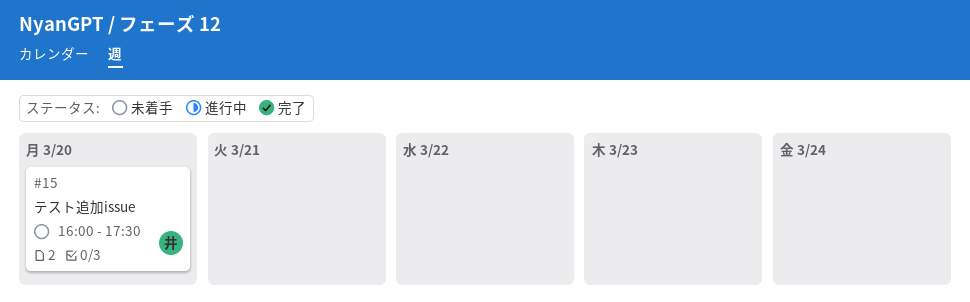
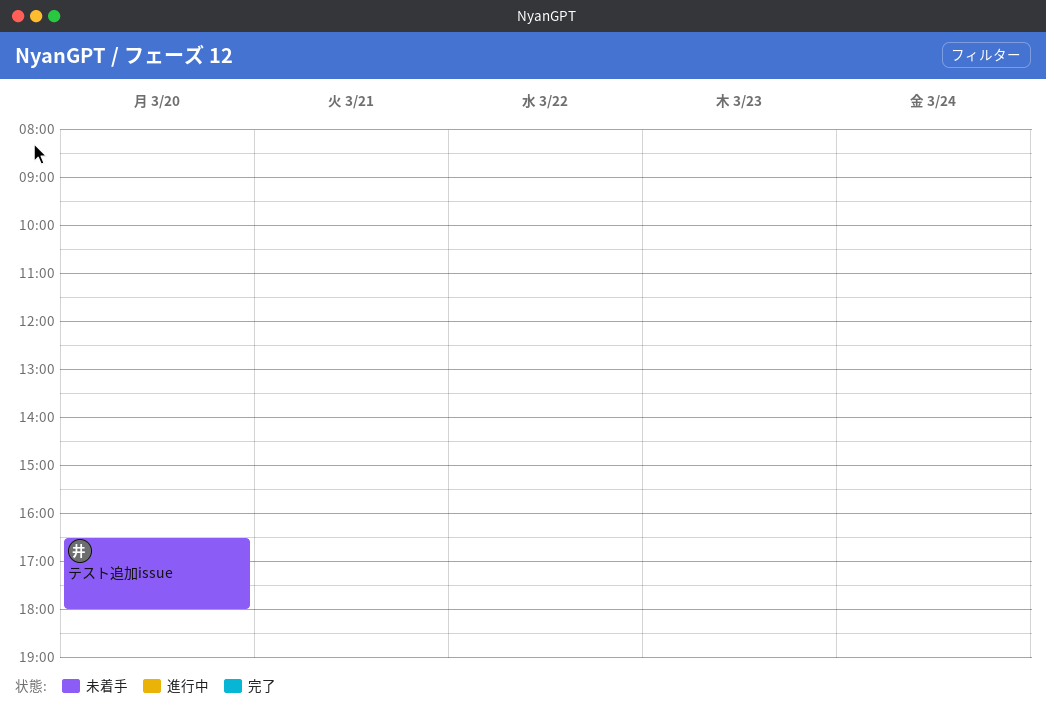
テスト追加issue, begins: 16:00 -> 16:30
テスト追加issue, ends: 17:30 -> 18:00

